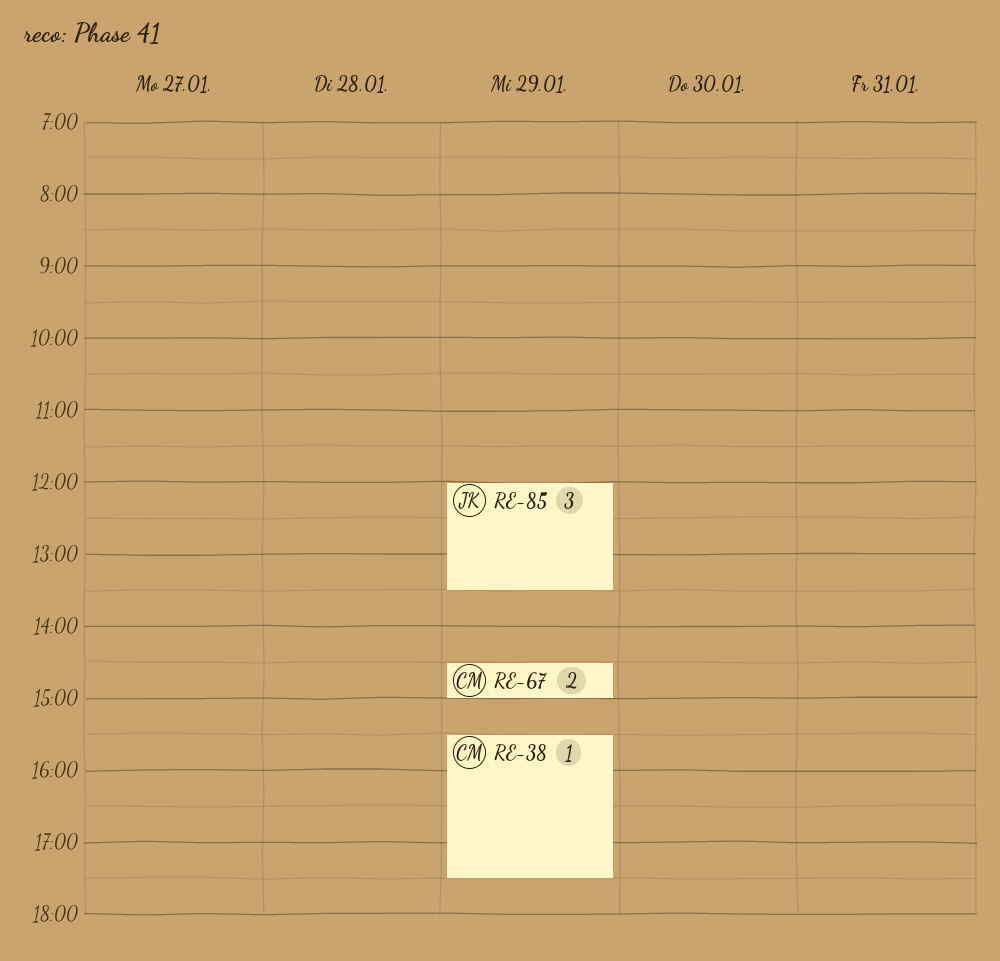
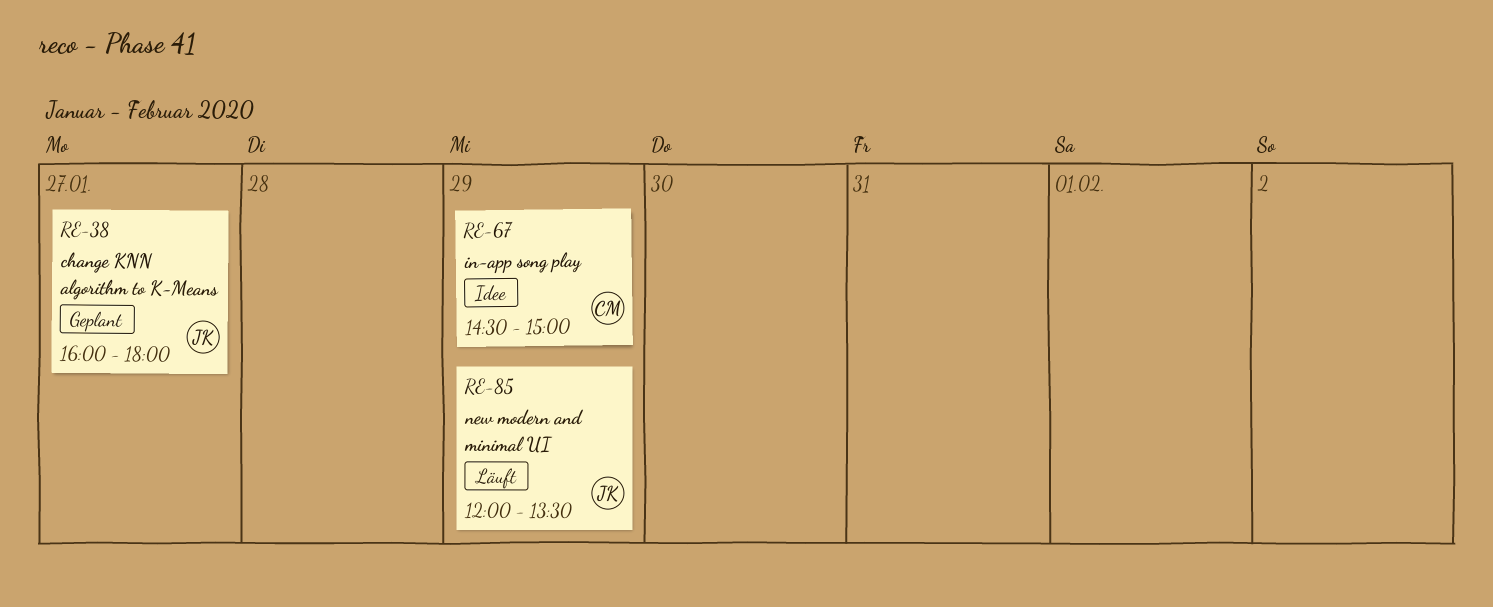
RE-38, owner: CM -> JK
RE-38, day: Jan 29 -> Jan 27
RE-38, begins: 15:30 -> 16:00
RE-38, ends: 17:30 -> 18:00

